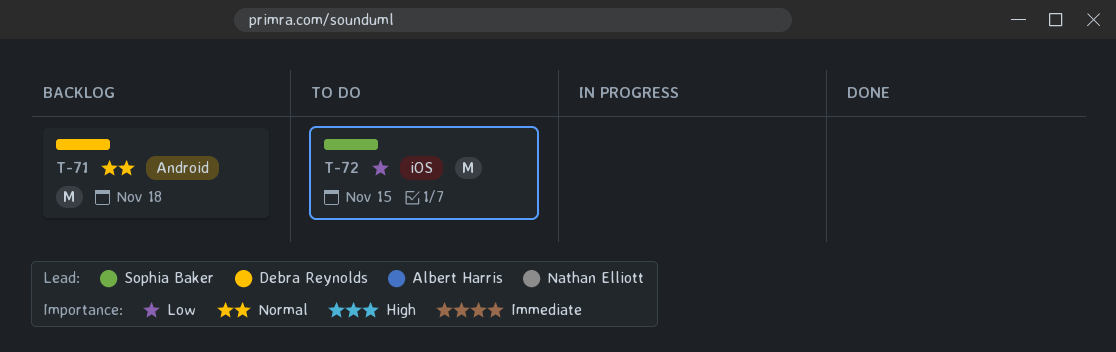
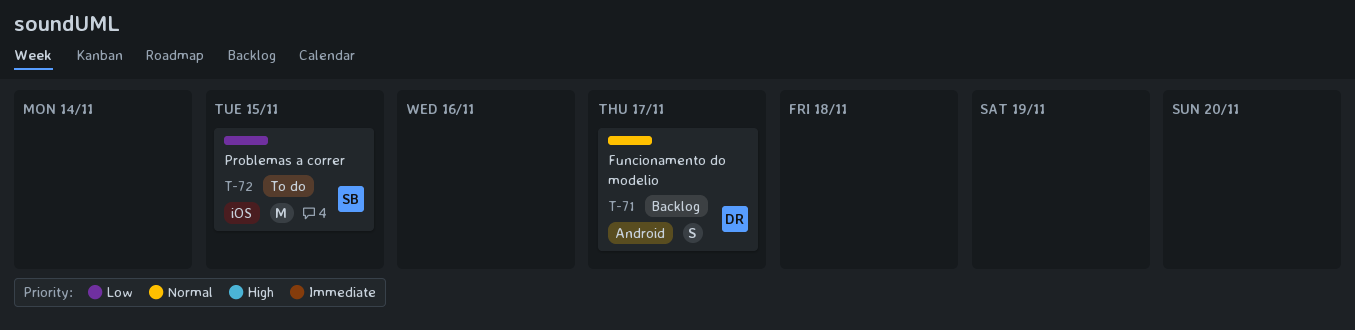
T-71, estimate: M -> S
T-71, due: Nov 18 -> Nov 17

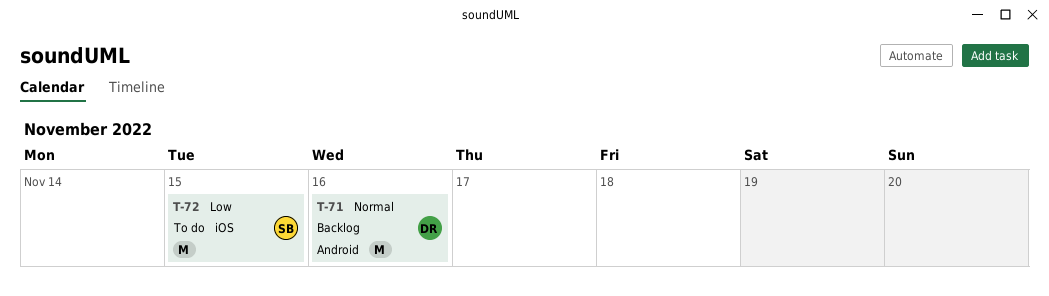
T-71, estimate: S -> M
T-71, due: Nov 17 -> Nov 16

